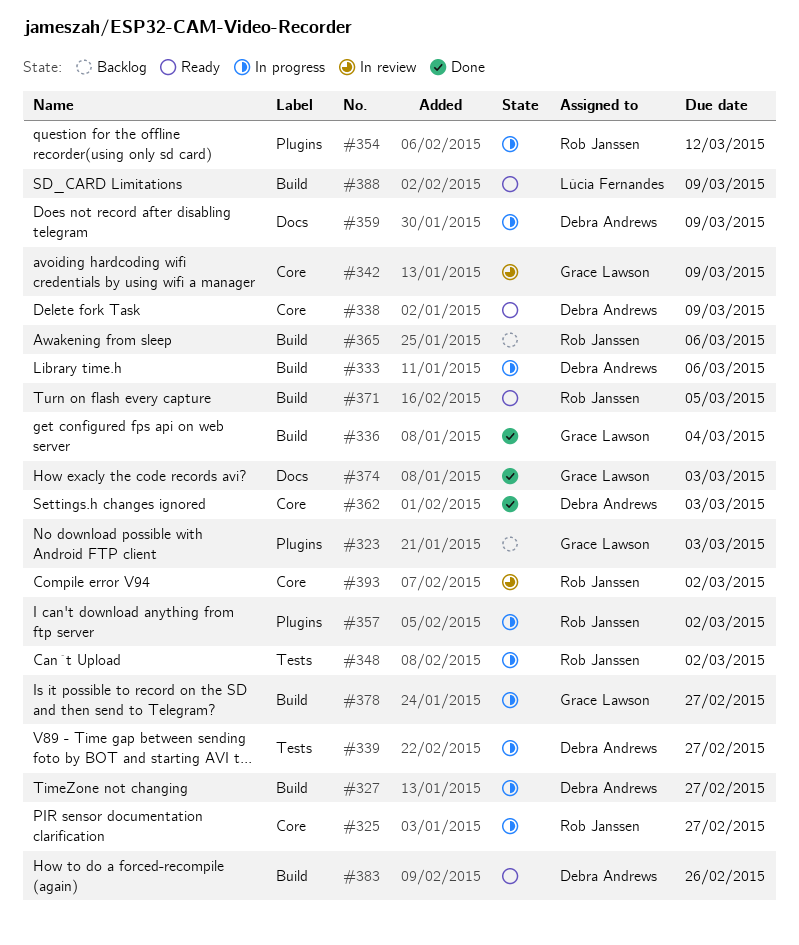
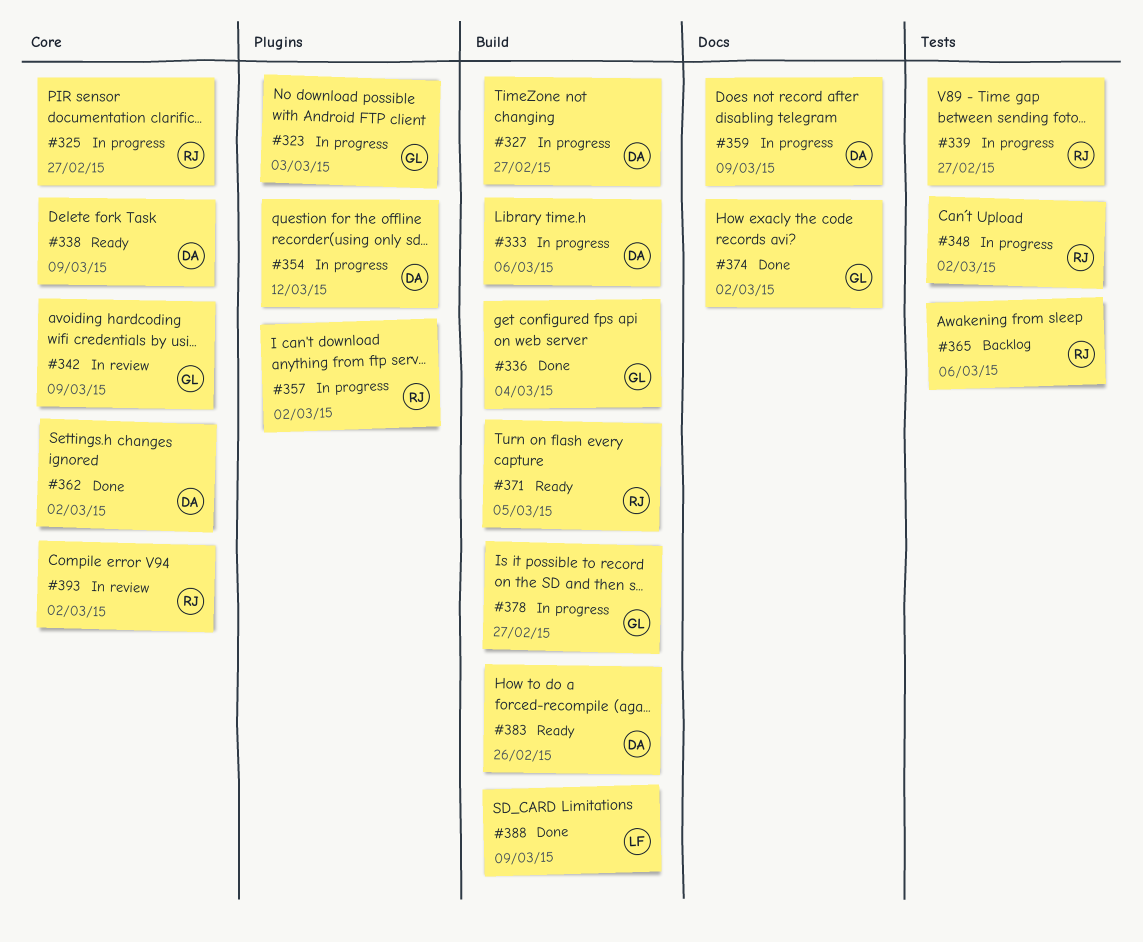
#323, status: Backlog -> In progress
#339, owner: Debra Andrews -> Rob Janssen
#354, owner: Rob Janssen -> Debra Andrews
#362, due: Mar 3 -> Mar 2
#365, label: Build -> Tests
#374, due: Mar 3 -> Mar 2
#388, status: Ready -> Done

